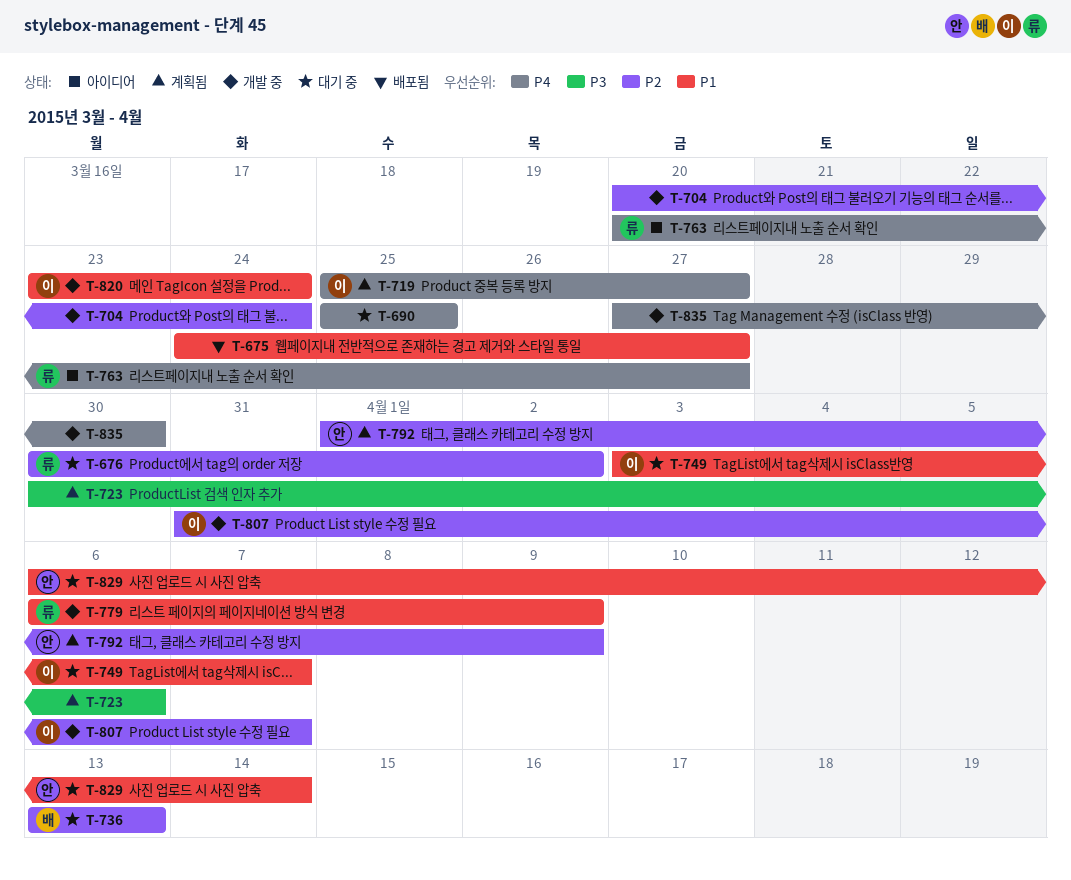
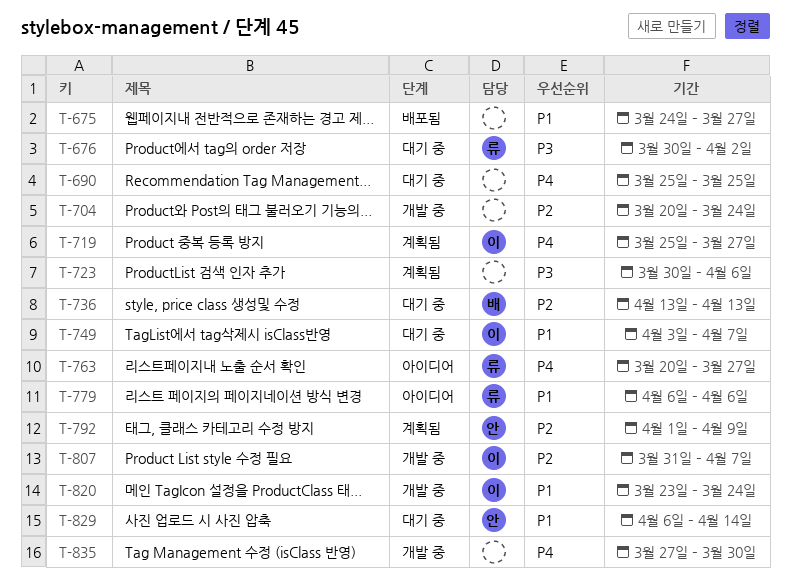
T-676, priority: P2 -> P3
T-779, status: 개발 중 -> 아이디어
T-779, due: Apr 9 -> Apr 6

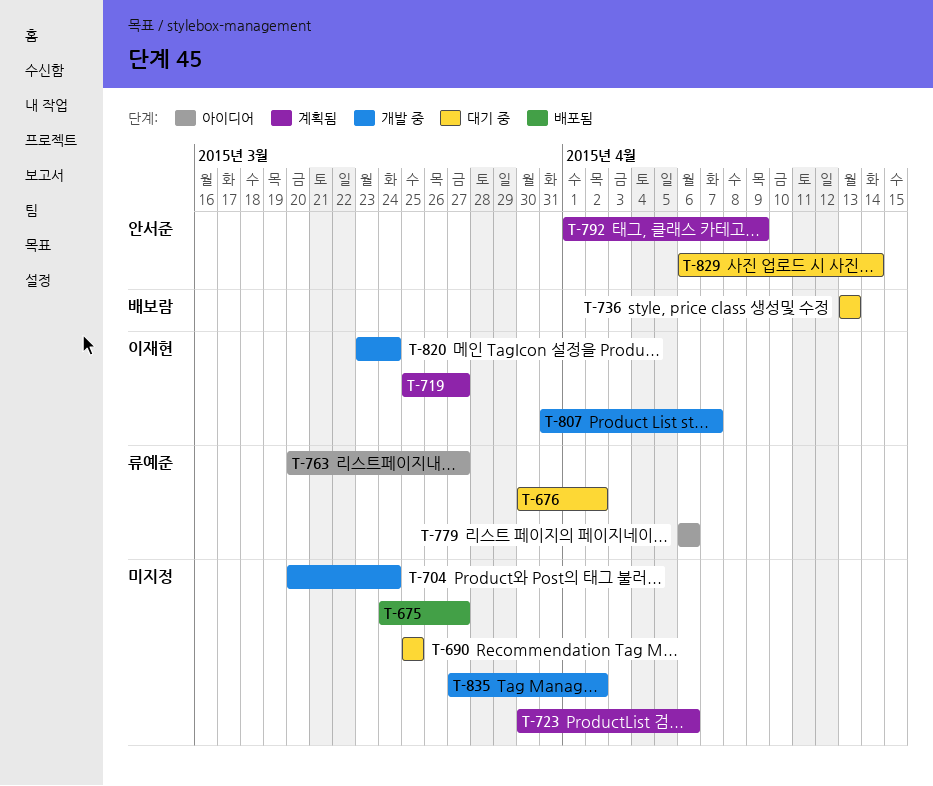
T-749: present -> none
T-835, due: Mar 30 -> Apr 2

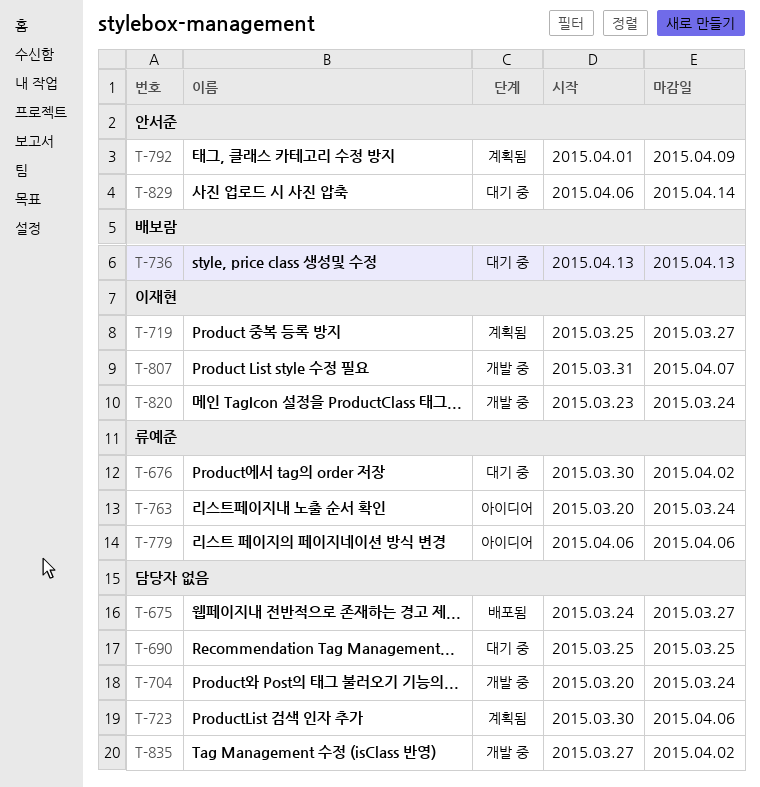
T-763, due: Mar 27 -> Mar 24

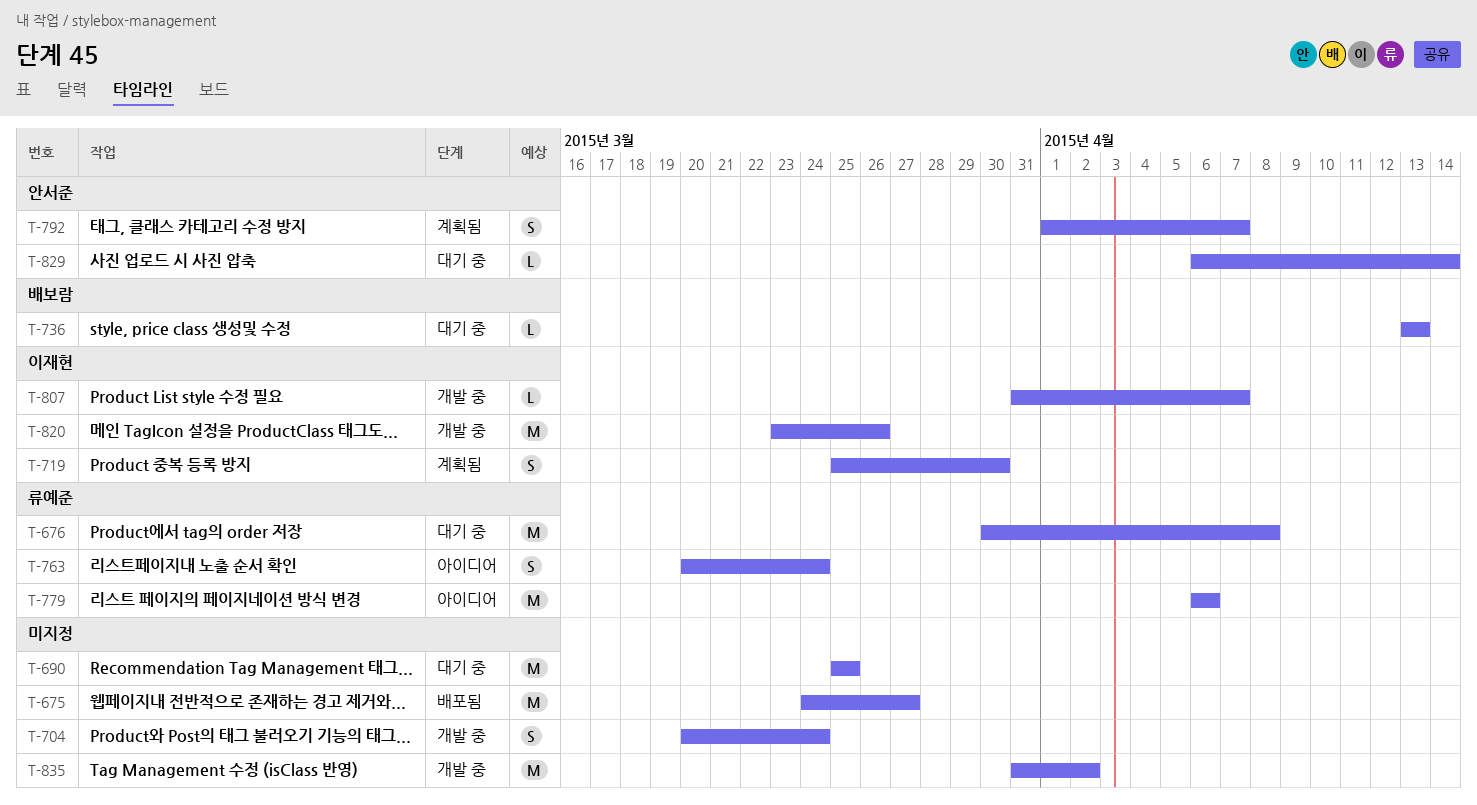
T-676, due: Apr 2 -> Apr 8
T-719, due: Mar 27 -> Mar 30
T-723: present -> none
T-792, due: Apr 9 -> Apr 7
T-820, due: Mar 24 -> Mar 26
T-835, start: Mar 27 -> Mar 31

